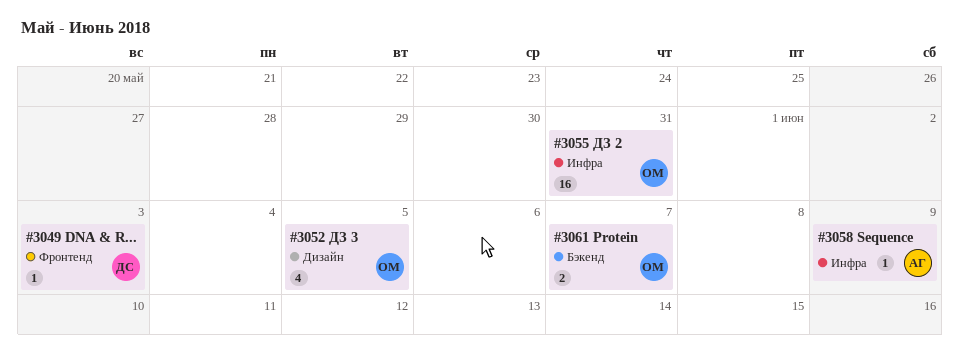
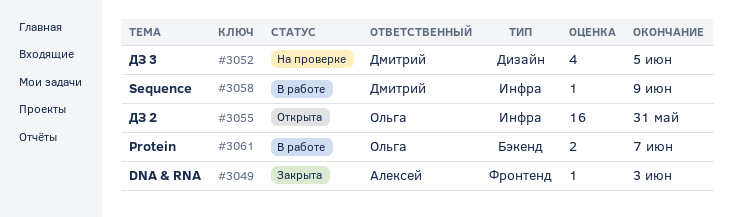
#3049, owner: Дмитрий -> Алексей
#3052, owner: Ольга -> Дмитрий
#3058, owner: Алексей -> Дмитрий

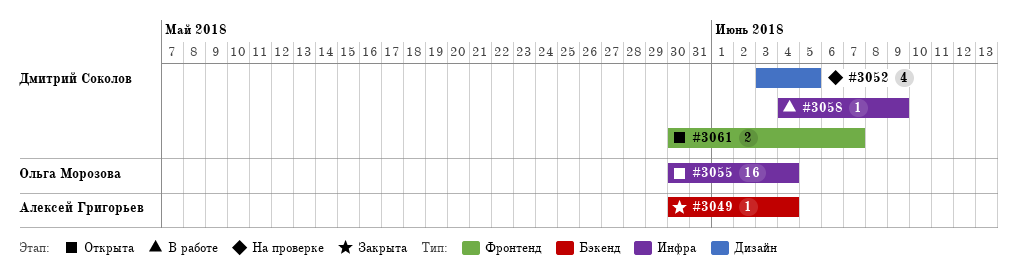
#3049, label: Фронтенд -> Бэкенд
#3049, due: Jun 3 -> Jun 4
#3055, due: May 31 -> Jun 4
#3061, status: В работе -> Открыта
#3061, owner: Ольга Морозова -> Дмитрий Соколов
#3061, label: Бэкенд -> Фронтенд

